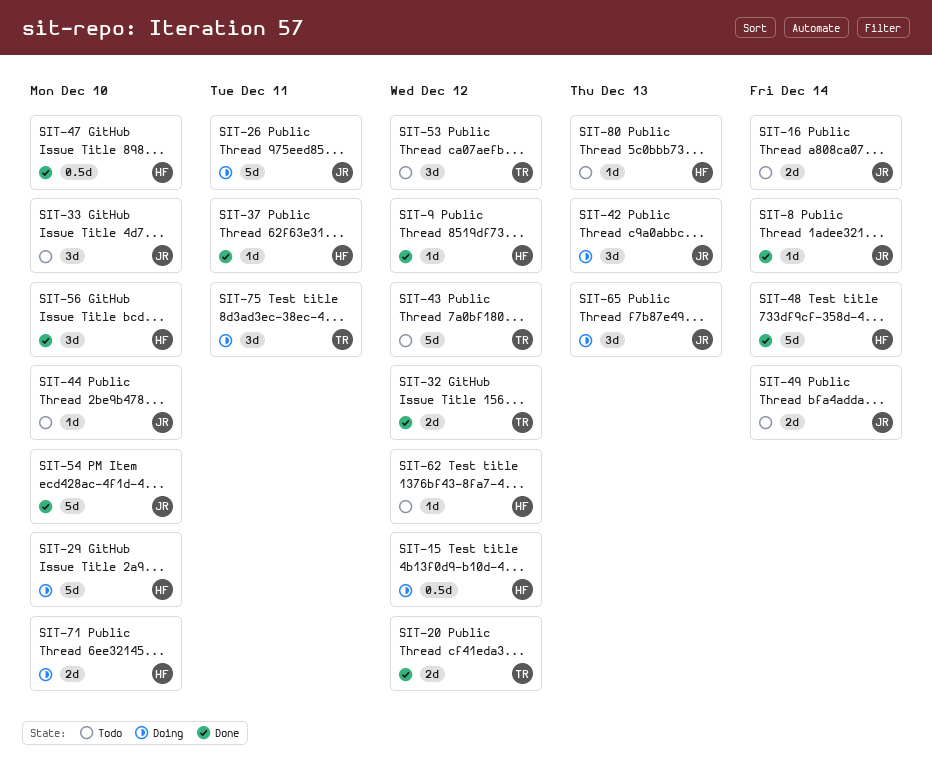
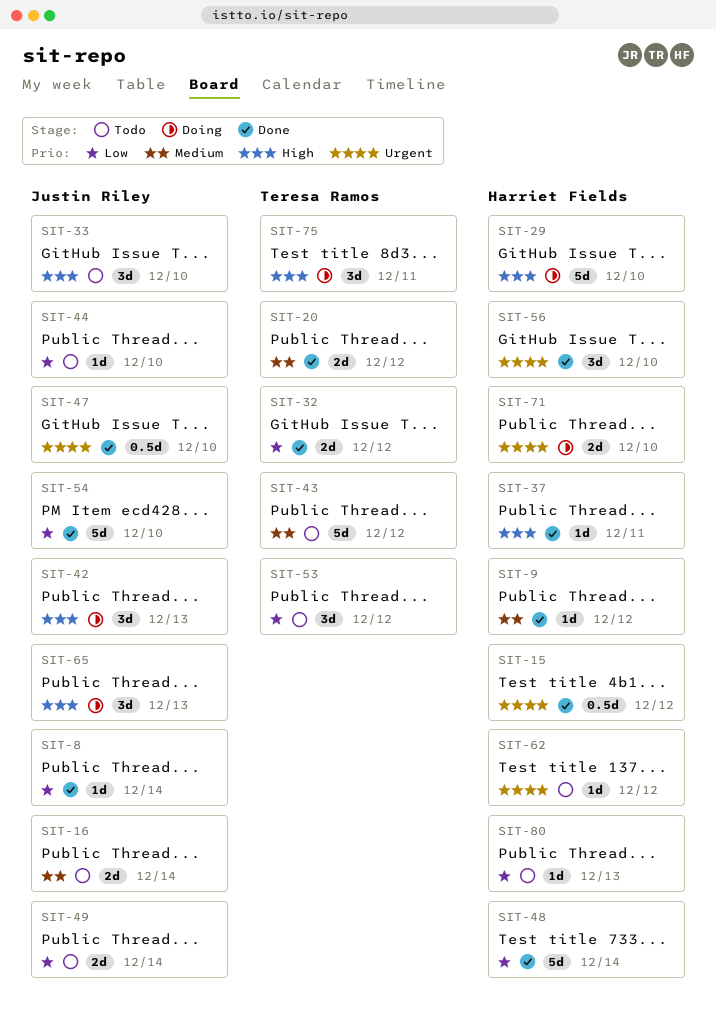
SIT-15, status: Doing -> Done
SIT-26: present -> none
SIT-47, owner: Harriet Fields -> Justin Riley

